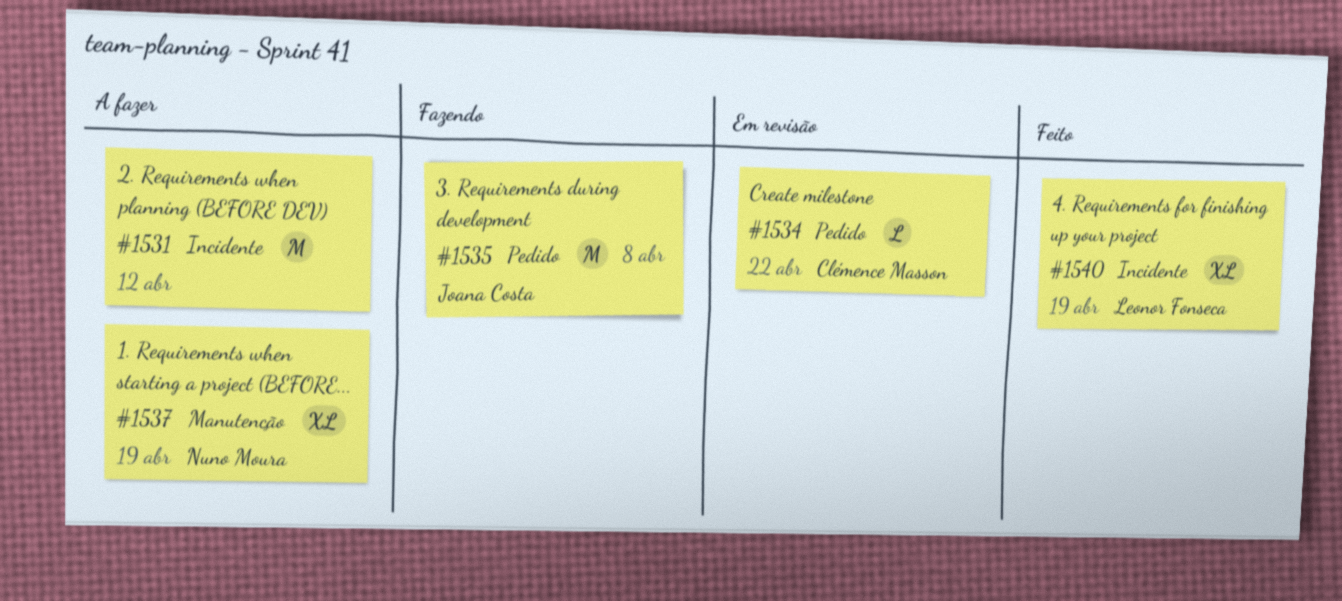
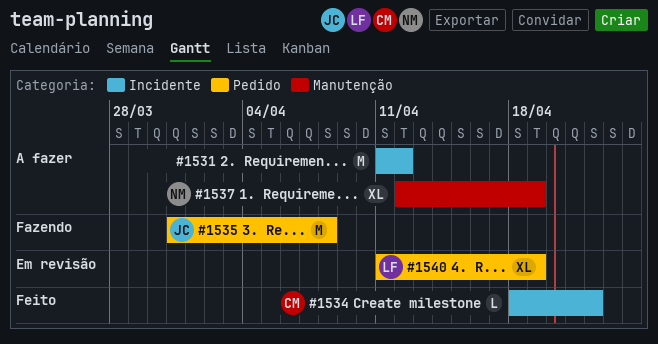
#1534, status: Em revisão -> Feito
#1534, label: Pedido -> Incidente
#1540, status: Feito -> Em revisão
#1540, label: Incidente -> Pedido

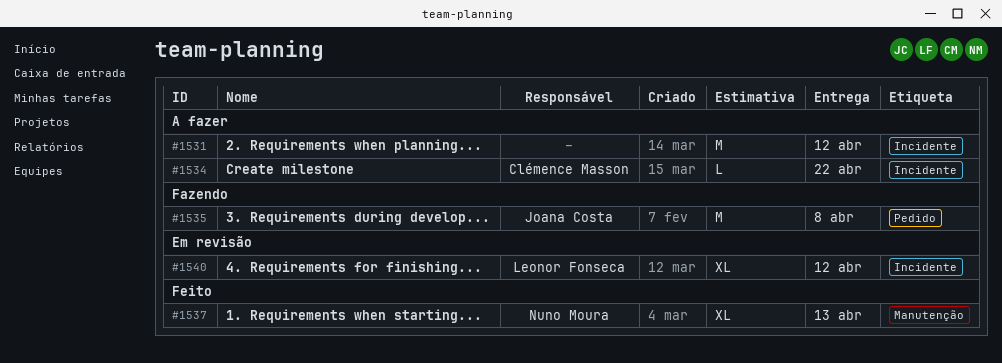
#1534, status: Feito -> A fazer
#1537, status: A fazer -> Feito
#1537, due: Apr 19 -> Apr 13
#1540, label: Pedido -> Incidente
#1540, due: Apr 19 -> Apr 12

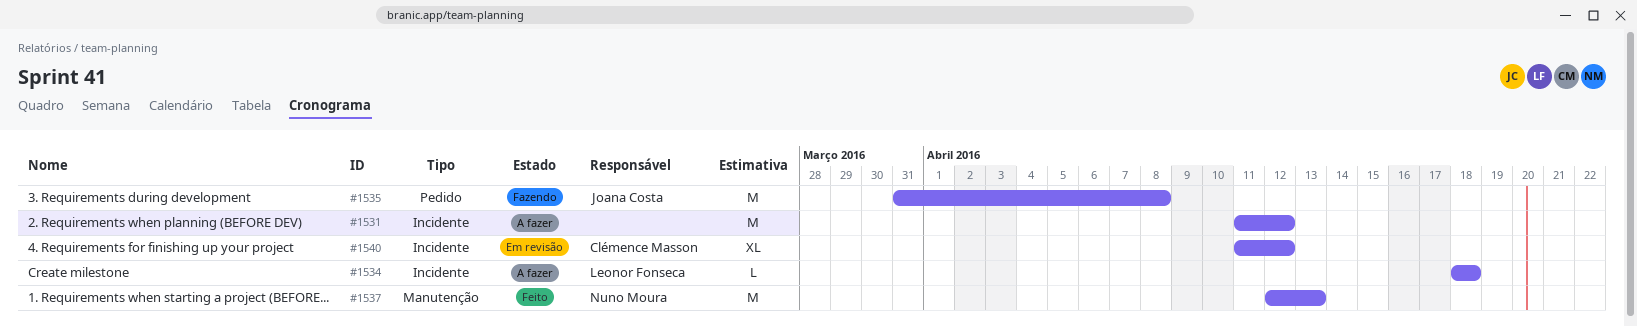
#1534, owner: Clémence Masson -> Leonor Fonseca
#1534, due: Apr 22 -> Apr 18
#1537, estimate: XL -> M
#1540, owner: Leonor Fonseca -> Clémence Masson

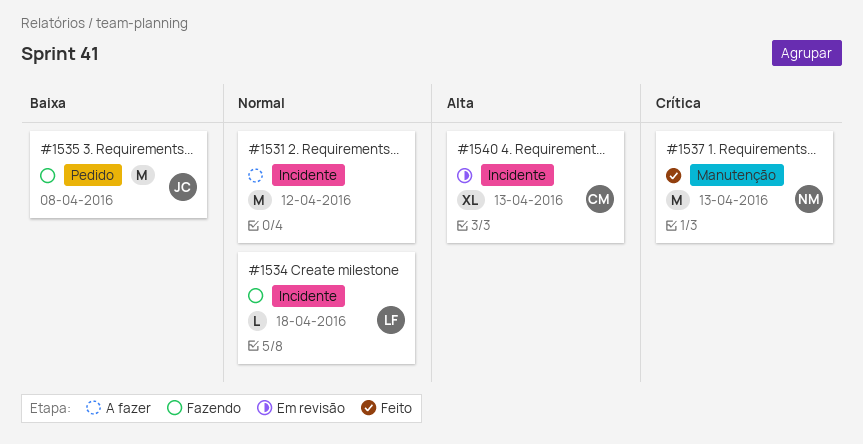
#1534, status: A fazer -> Fazendo
#1540, due: Apr 12 -> Apr 13

